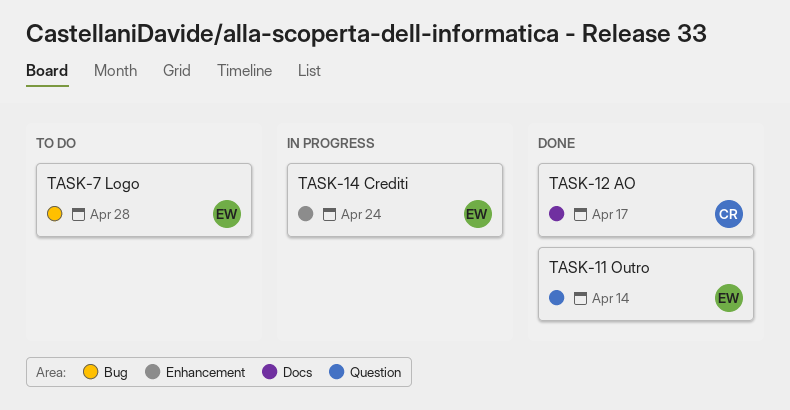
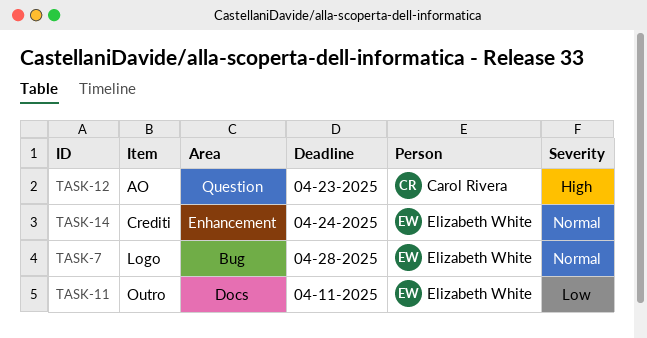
TASK-11, label: Question -> Docs
TASK-11, due: Apr 14 -> Apr 11
TASK-12, label: Docs -> Question
TASK-12, due: Apr 17 -> Apr 23

